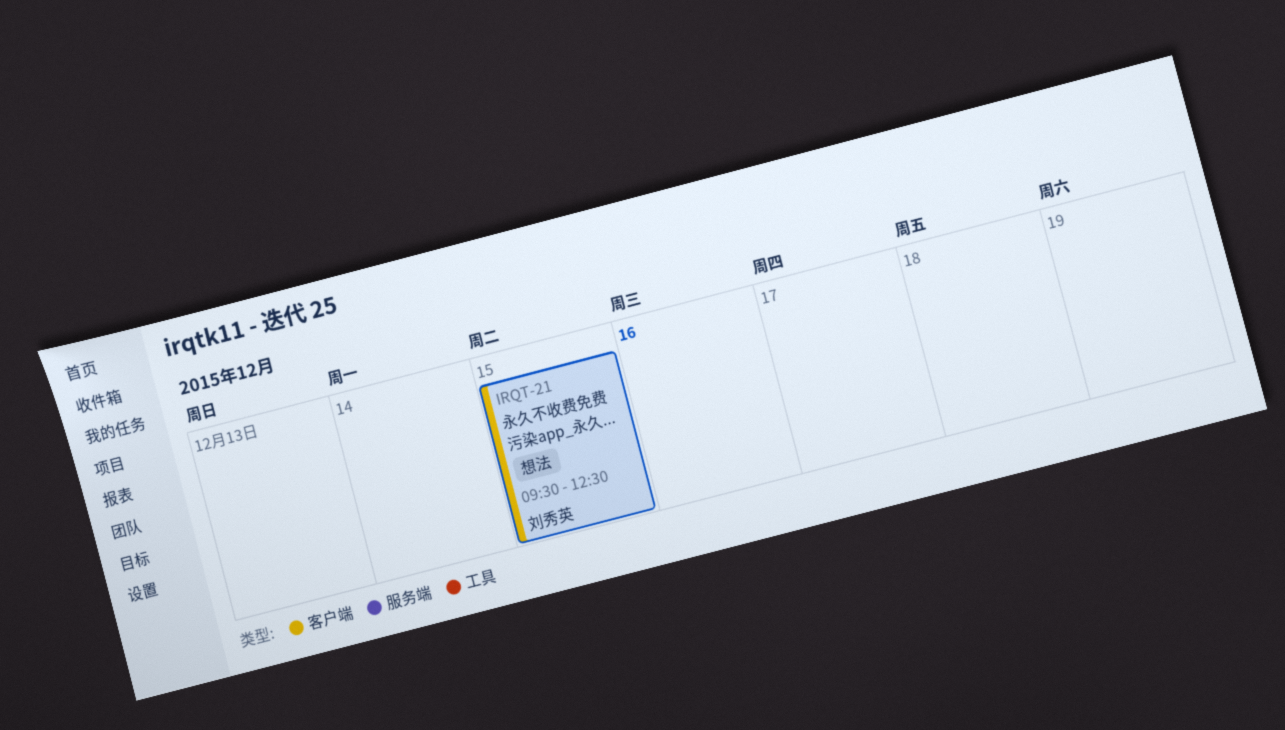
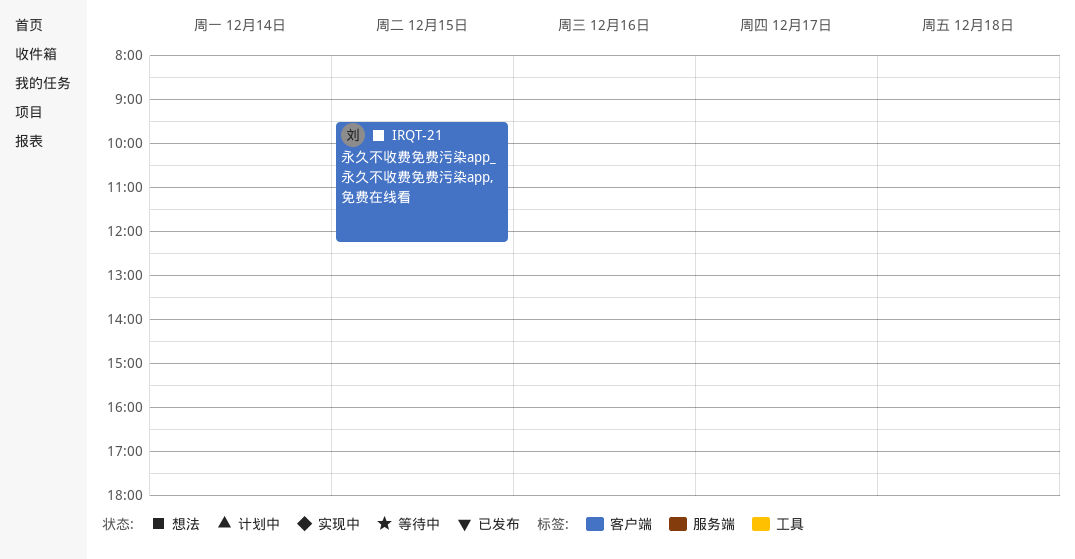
IRQT-21, ends: 12:30 -> 12:15

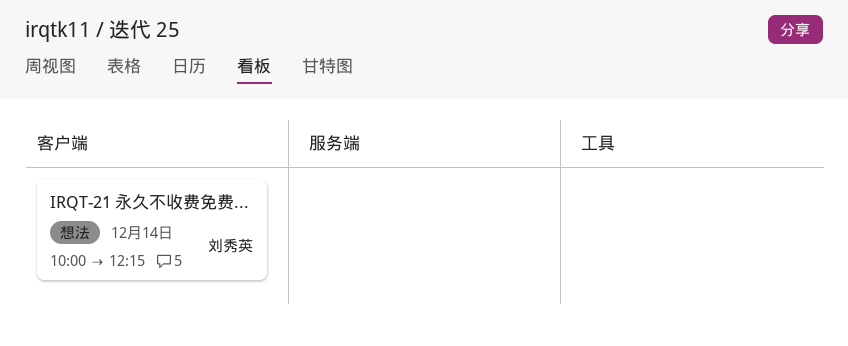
IRQT-21, day: Dec 15 -> Dec 14
IRQT-21, begins: 09:30 -> 10:00

